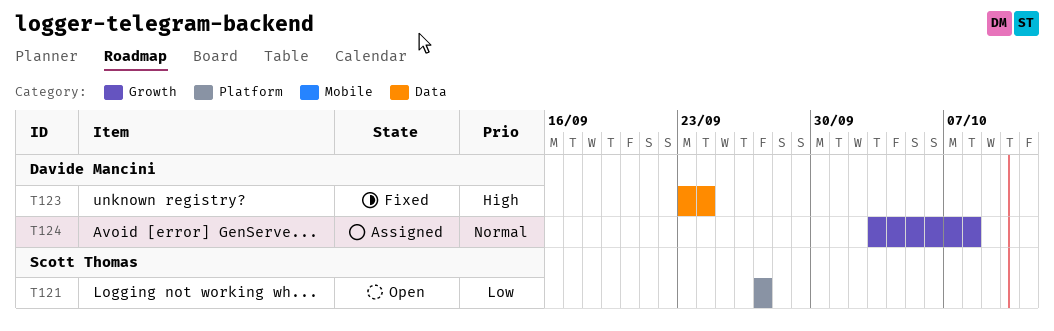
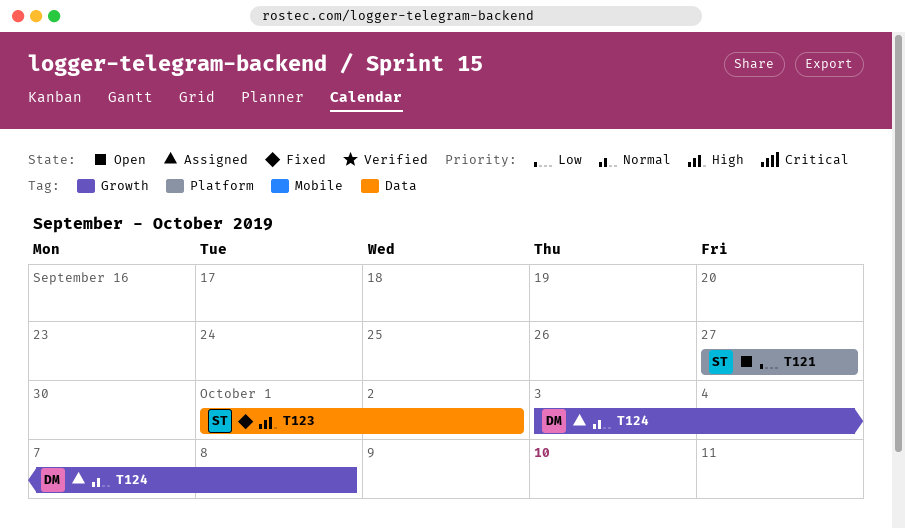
T123, owner: Davide Mancini -> Scott Thomas
T123, start: Sep 23 -> Oct 1
T123, due: Sep 24 -> Oct 2

